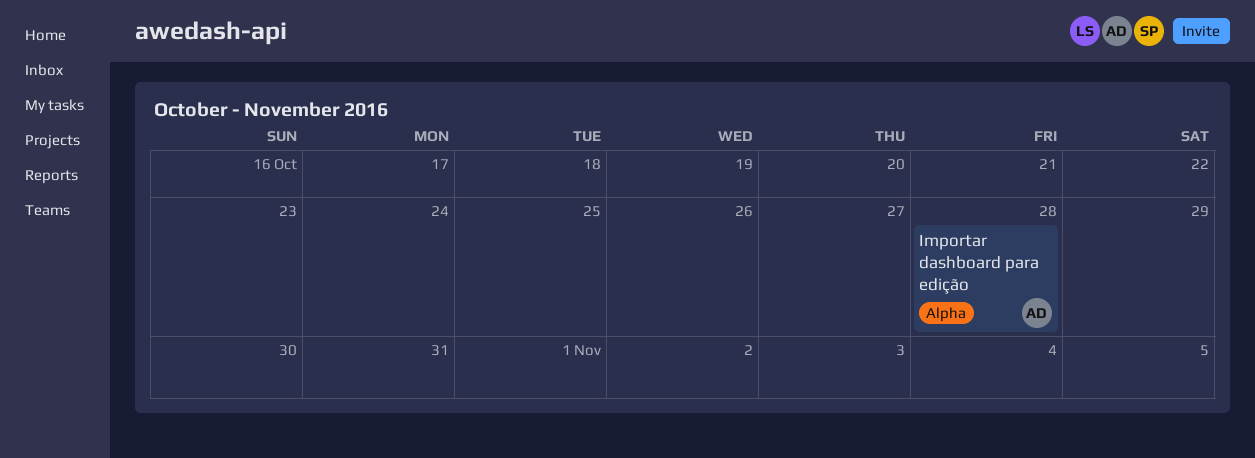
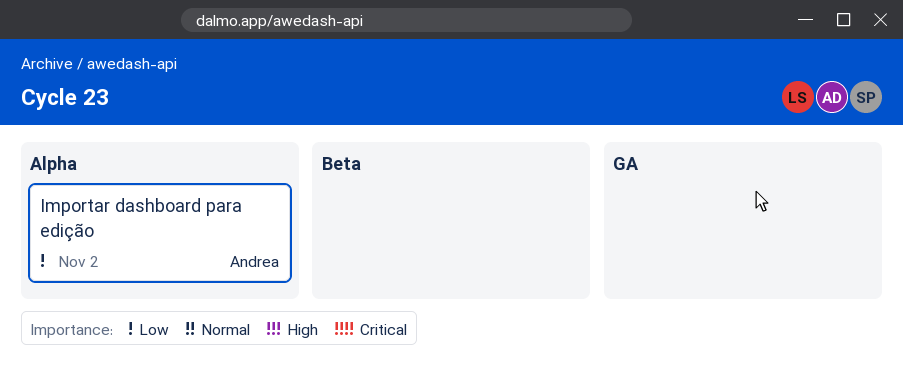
Importar dashboard para edição, due: Oct 28 -> Nov 2

